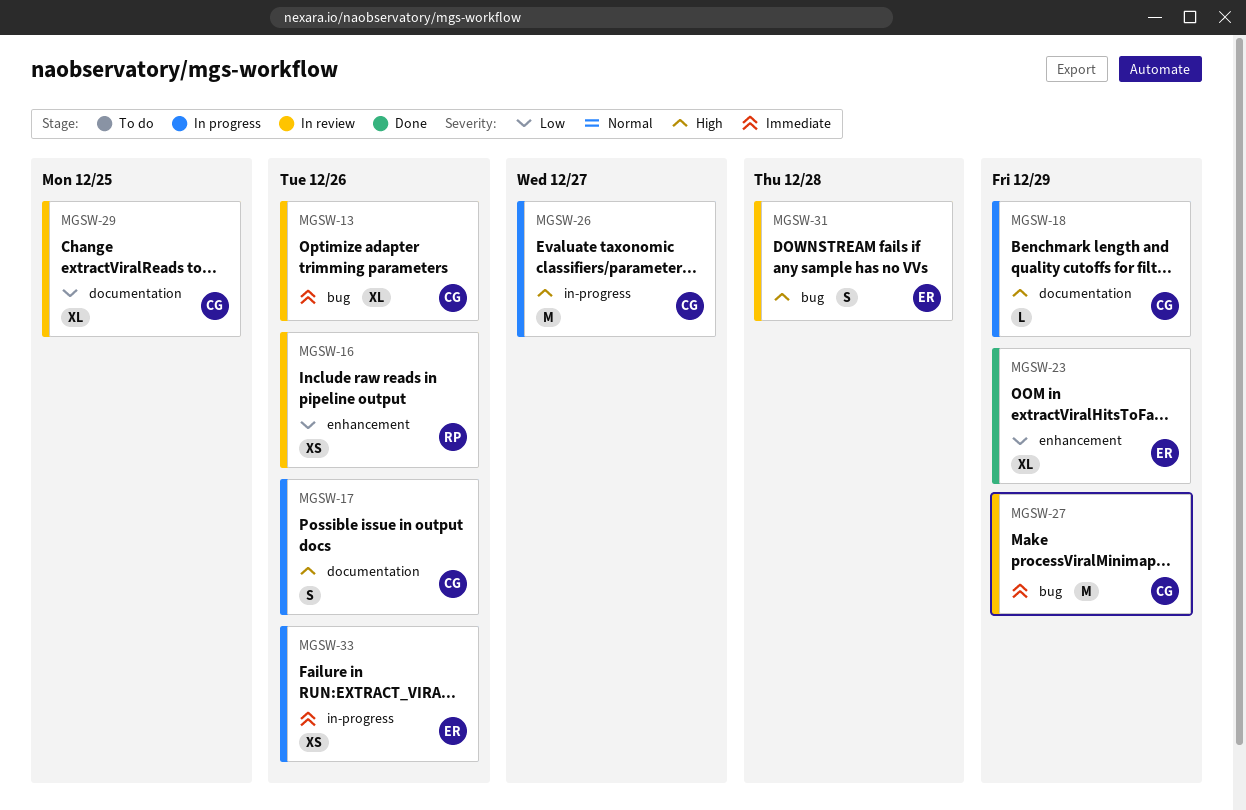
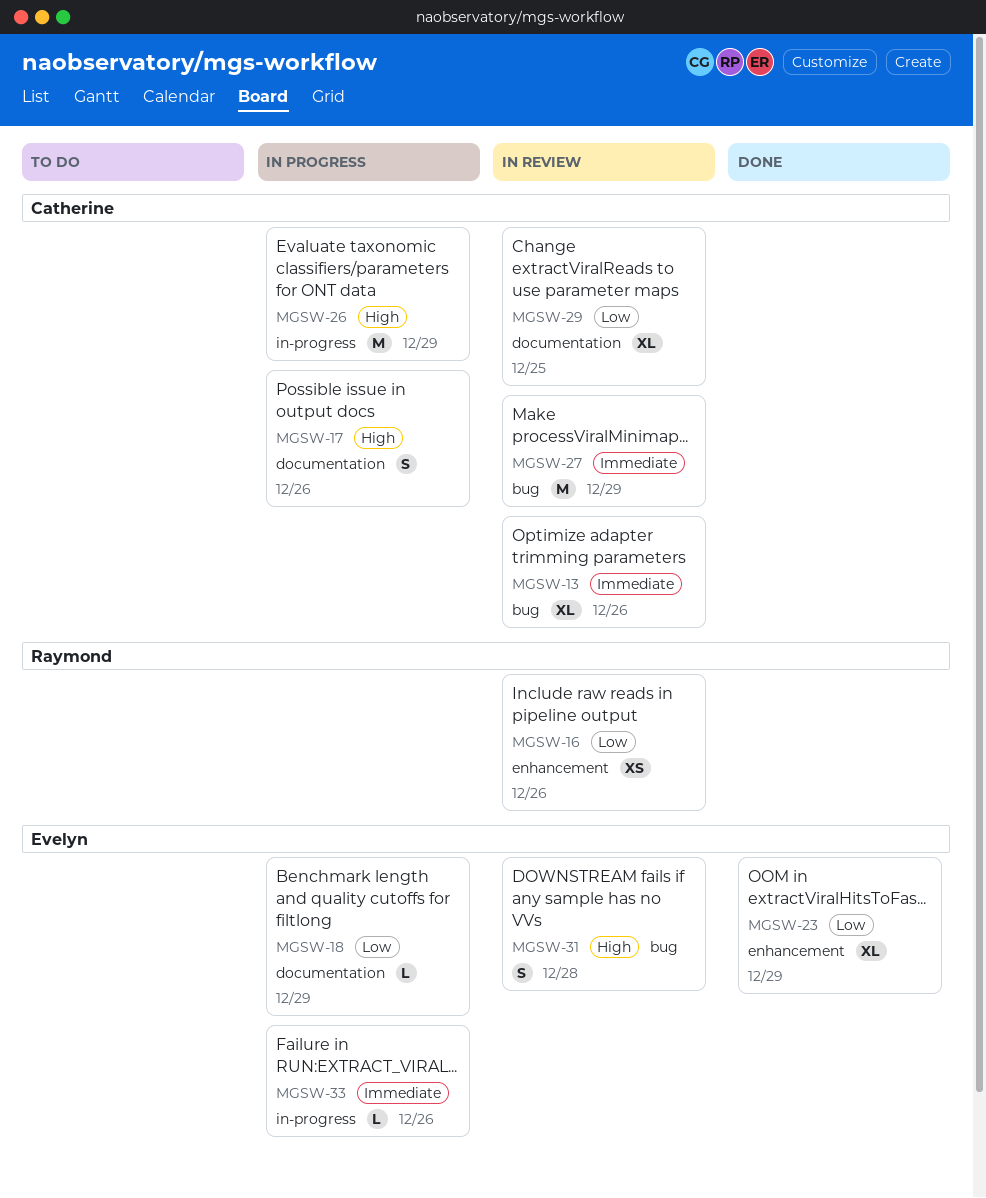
MGSW-18, owner: Catherine -> Evelyn
MGSW-18, priority: High -> Low
MGSW-26, due: Dec 27 -> Dec 29
MGSW-33, estimate: XS -> L

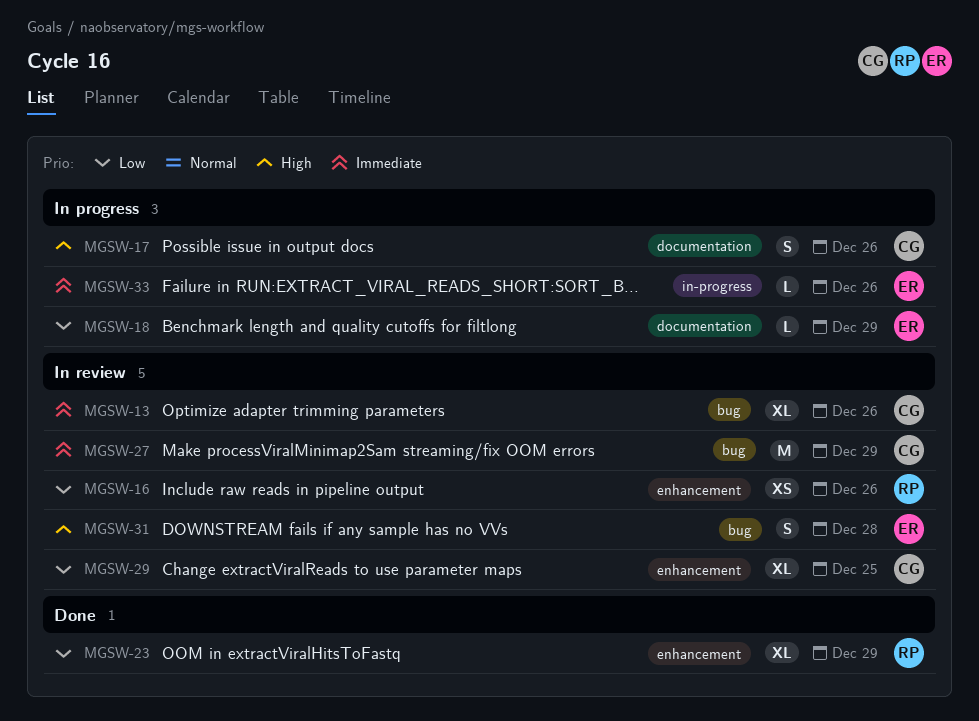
MGSW-23, owner: Evelyn -> Raymond
MGSW-26: present -> none
MGSW-29, label: documentation -> enhancement

